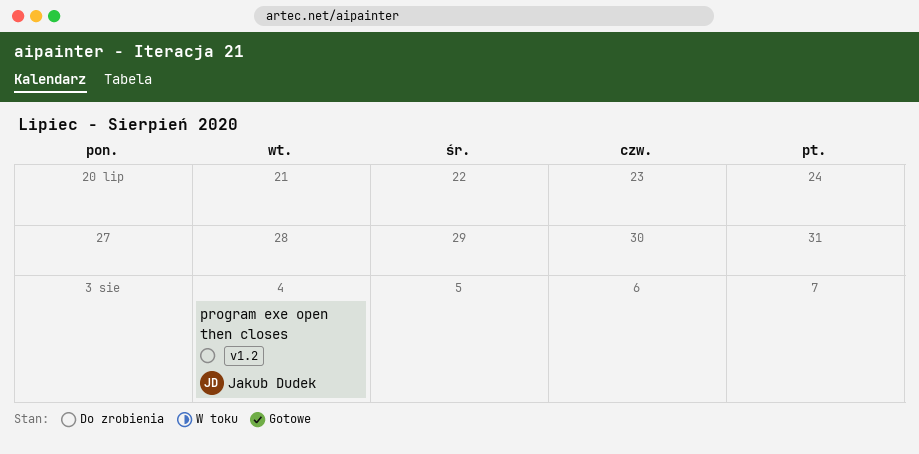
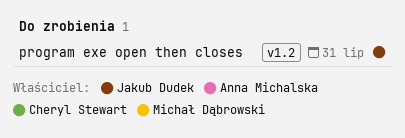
program exe open then closes, due: Aug 4 -> Jul 31

